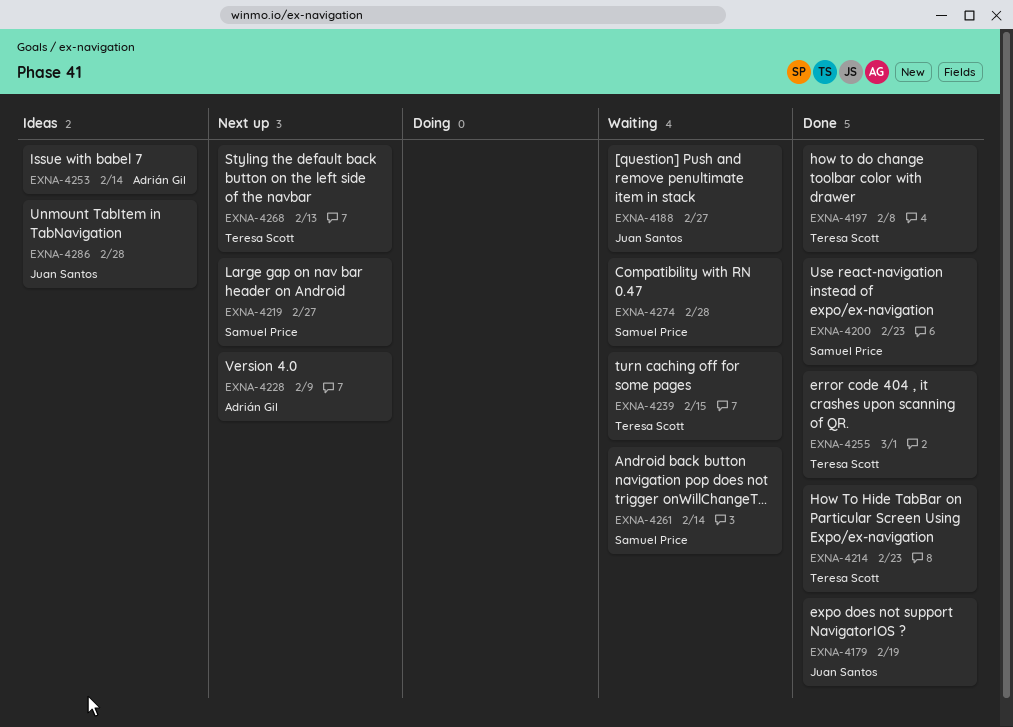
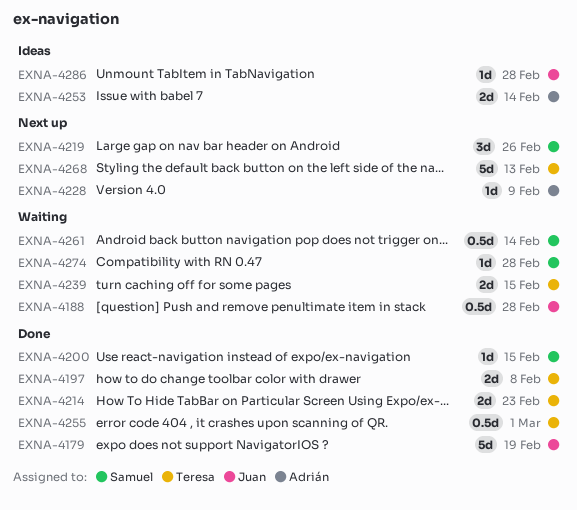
EXNA-4188, due: Feb 27 -> Feb 28
EXNA-4200, due: Feb 23 -> Feb 15
EXNA-4219, due: Feb 27 -> Feb 26

